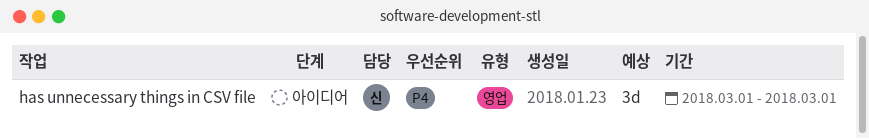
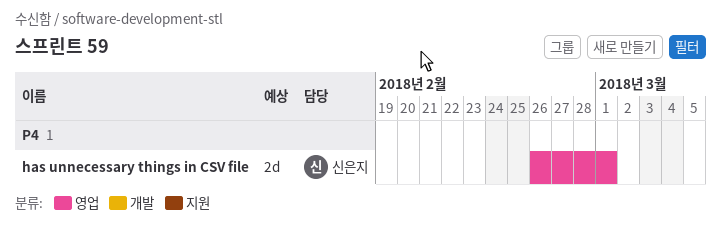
has unnecessary things in CSV file, estimate: 3d -> 2d
has unnecessary things in CSV file, start: Mar 1 -> Feb 26

